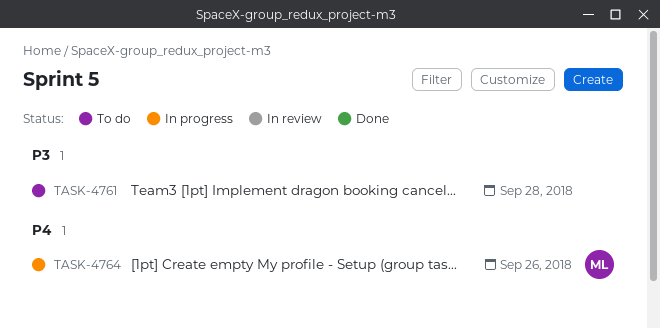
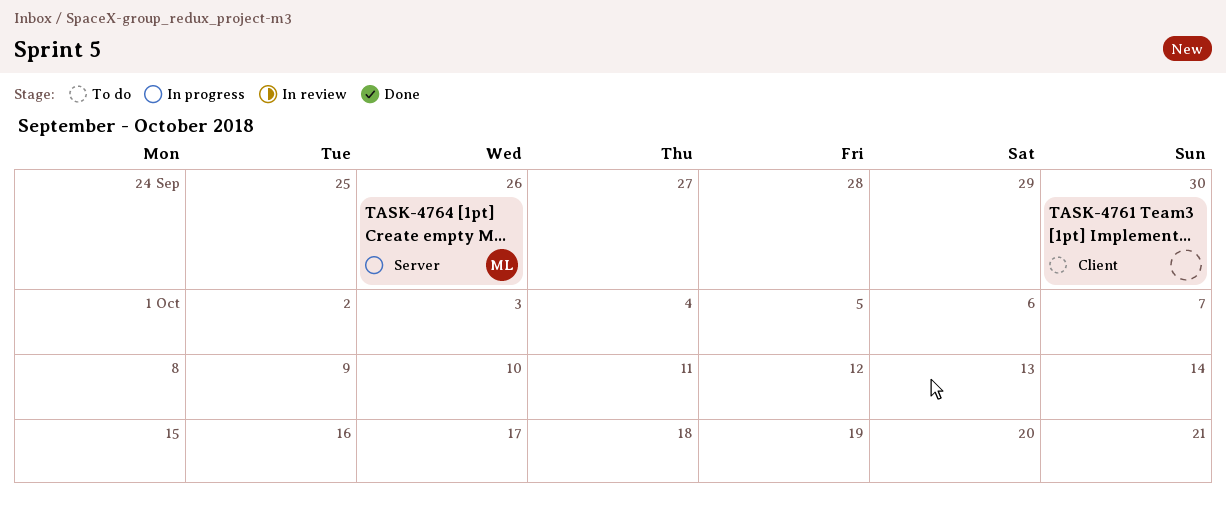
TASK-4761, due: Sep 28 -> Sep 30

